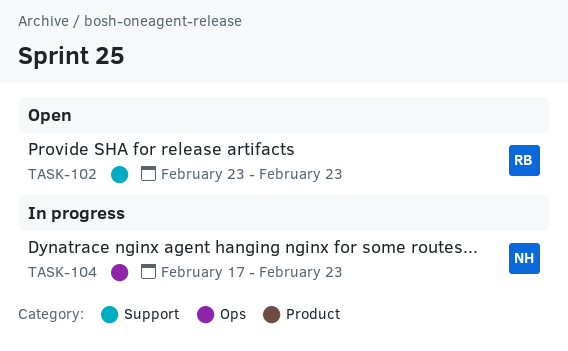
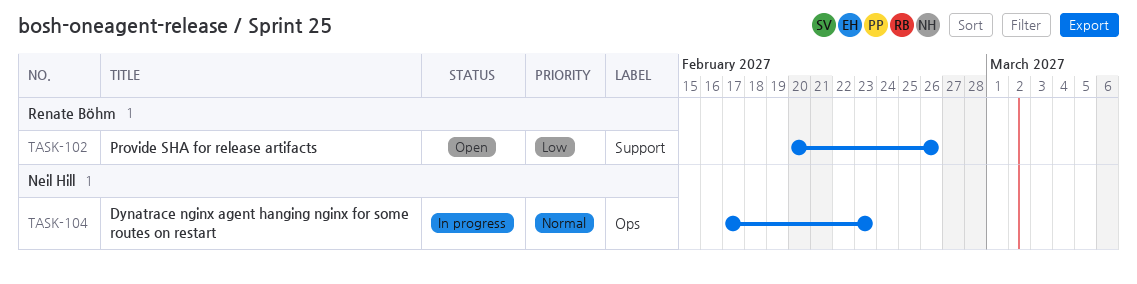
TASK-102, start: Feb 23 -> Feb 20
TASK-102, due: Feb 23 -> Feb 26

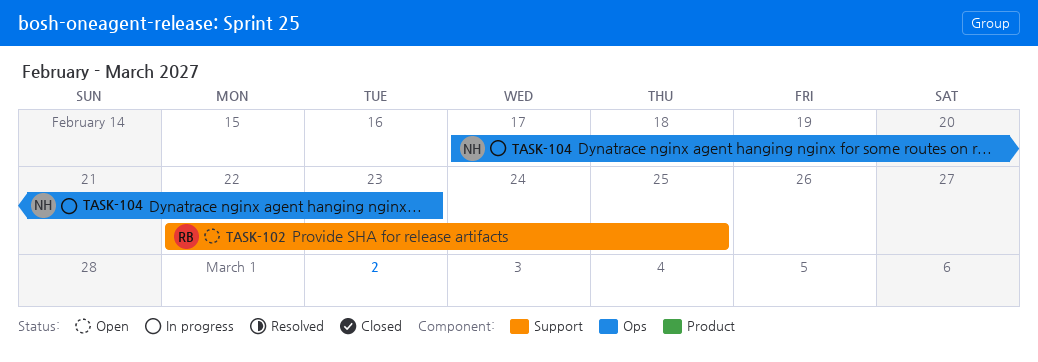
TASK-102, start: Feb 20 -> Feb 22
TASK-102, due: Feb 26 -> Feb 25

